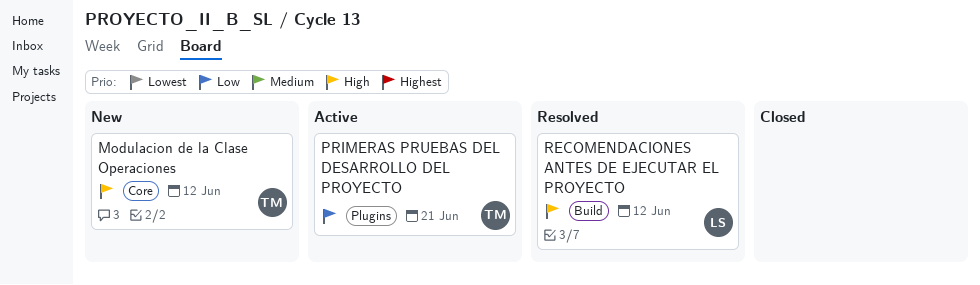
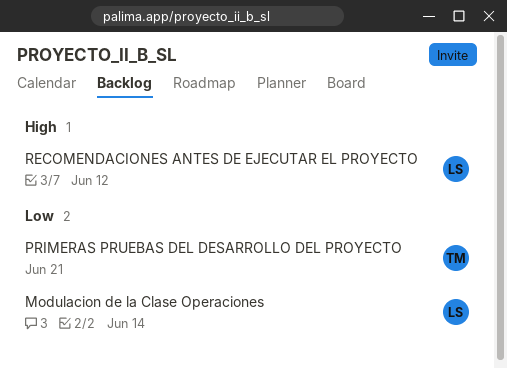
Modulacion de la Clase Operaciones, owner: TM -> LS
Modulacion de la Clase Operaciones, priority: High -> Low
Modulacion de la Clase Operaciones, due: Jun 12 -> Jun 14

